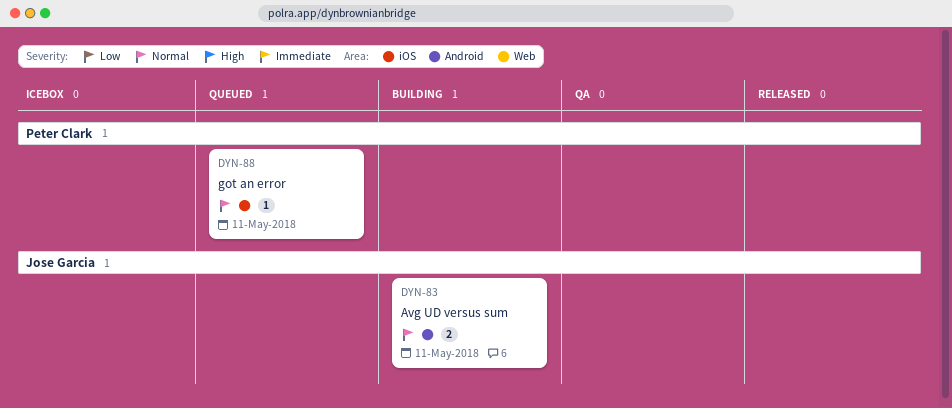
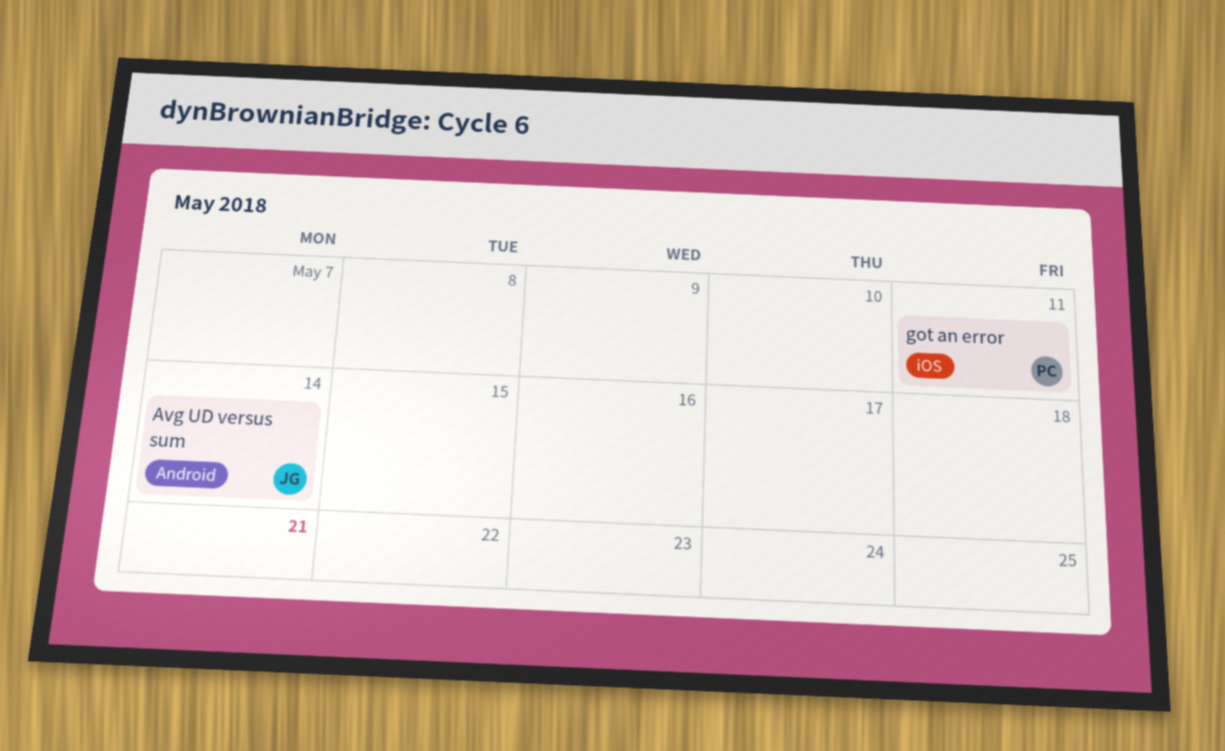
Avg UD versus sum, due: May 11 -> May 14

